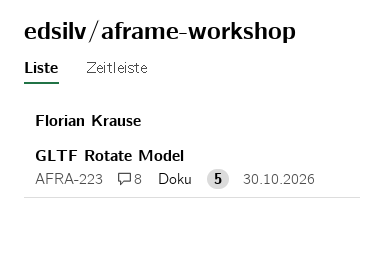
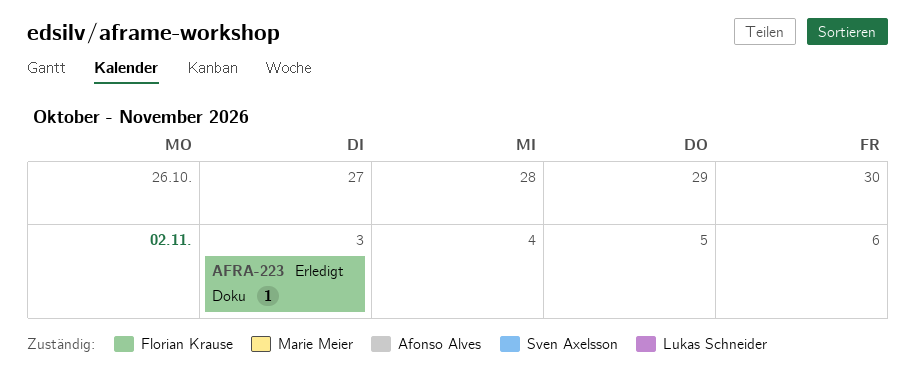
AFRA-223, estimate: 5 -> 1
AFRA-223, due: Oct 30 -> Nov 3

